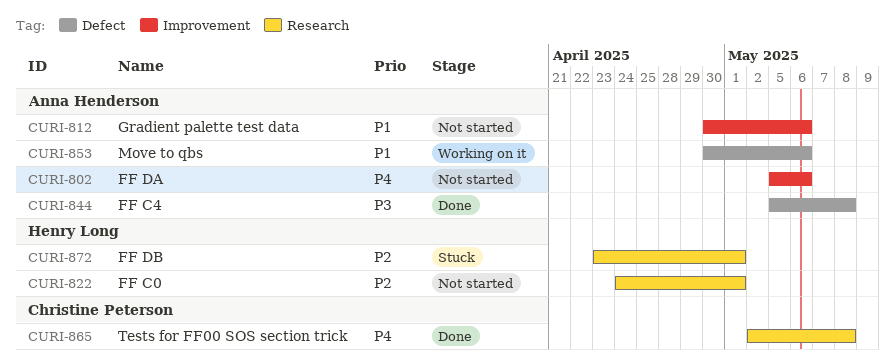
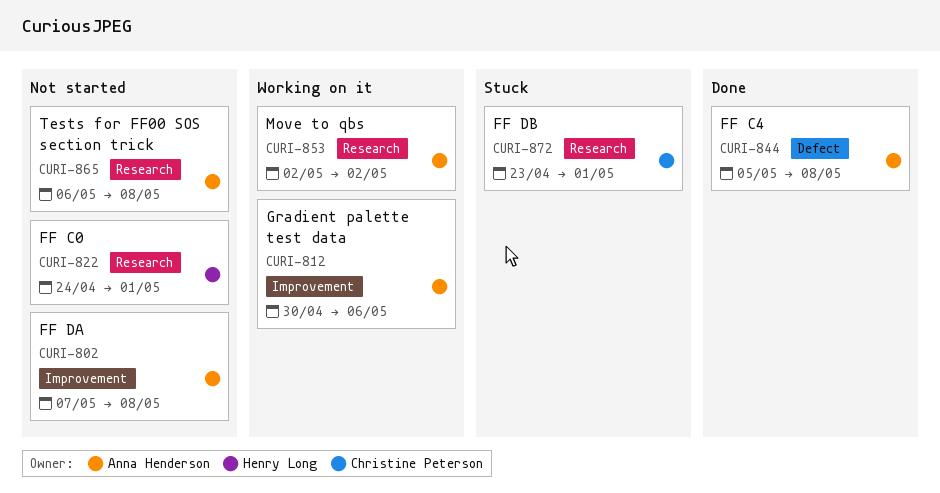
CURI-802, start: May 5 -> May 7
CURI-802, due: May 6 -> May 8
CURI-812, status: Not started -> Working on it
CURI-853, label: Defect -> Research
CURI-853, start: Apr 30 -> May 2
CURI-853, due: May 6 -> May 2
CURI-865, status: Done -> Not started
CURI-865, owner: Christine Peterson -> Anna Henderson
CURI-865, start: May 2 -> May 6
CURI-872, owner: Henry Long -> Christine Peterson

